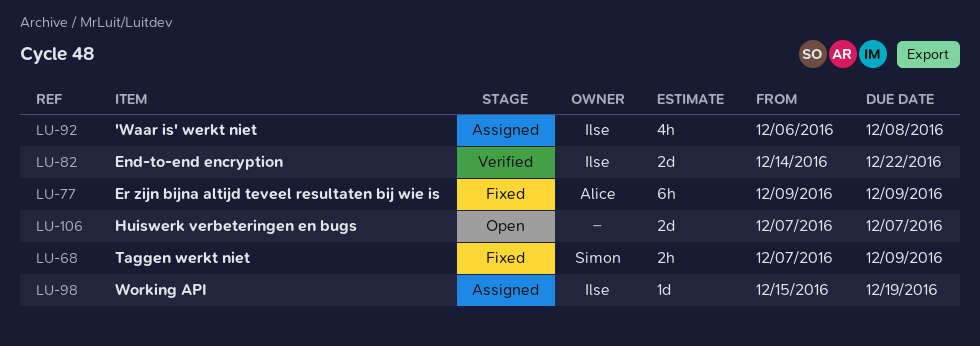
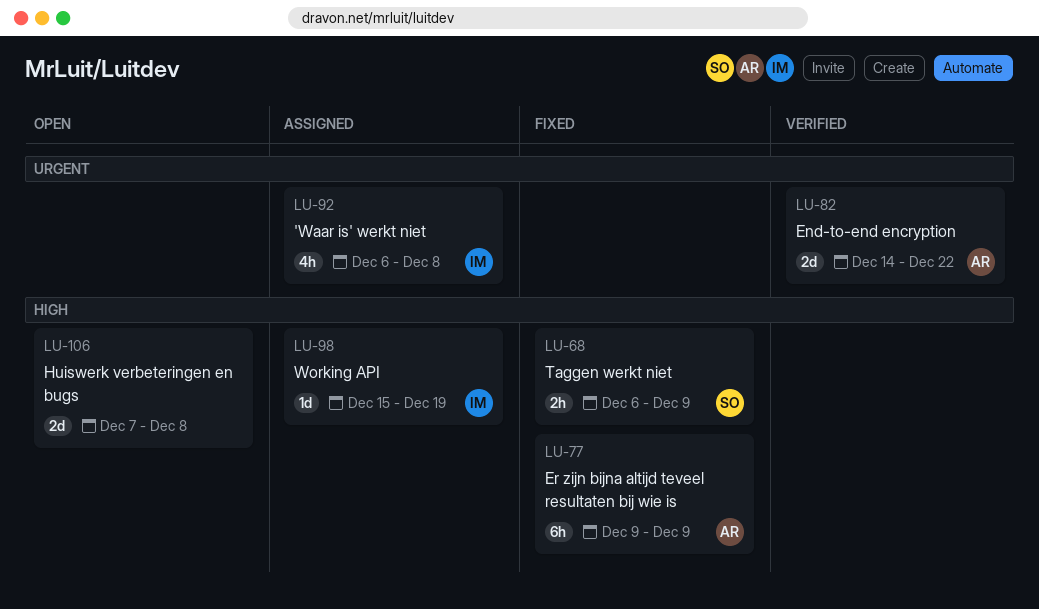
LU-68, start: Dec 7 -> Dec 6
LU-82, owner: Ilse -> Alice
LU-106, due: Dec 7 -> Dec 8

